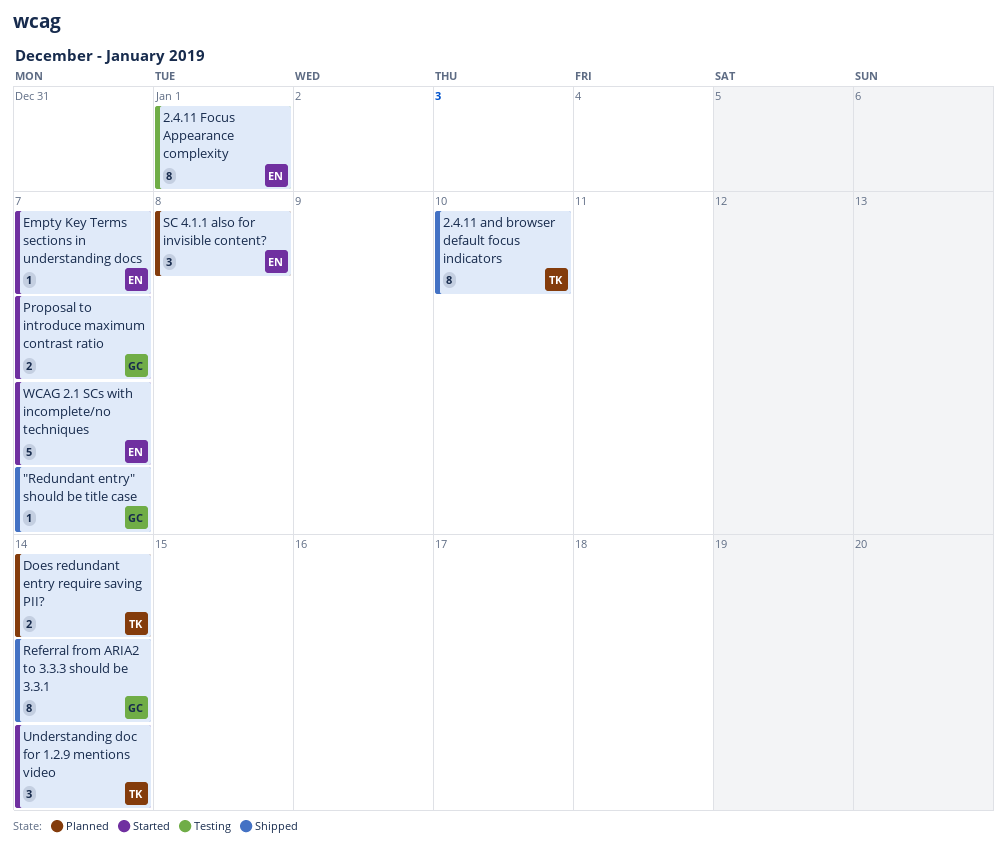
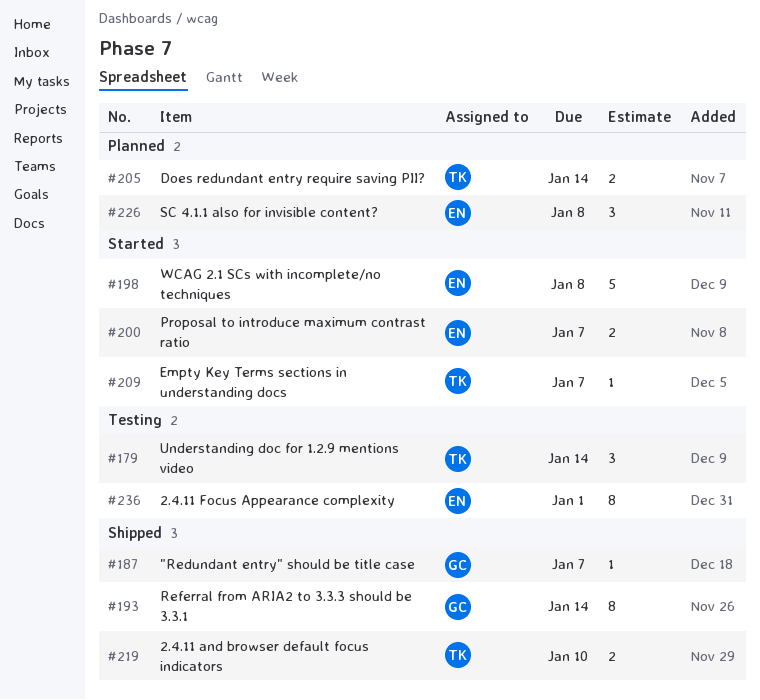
2.4.11 and browser default focus indicators, estimate: 8 -> 2
Empty Key Terms sections in understanding docs, owner: EN -> TK
Proposal to introduce maximum contrast ratio, owner: GC -> EN
Understanding doc for 1.2.9 mentions video, status: Started -> Testing
WCAG 2.1 SCs with incomplete/no techniques, due: Jan 7 -> Jan 8

